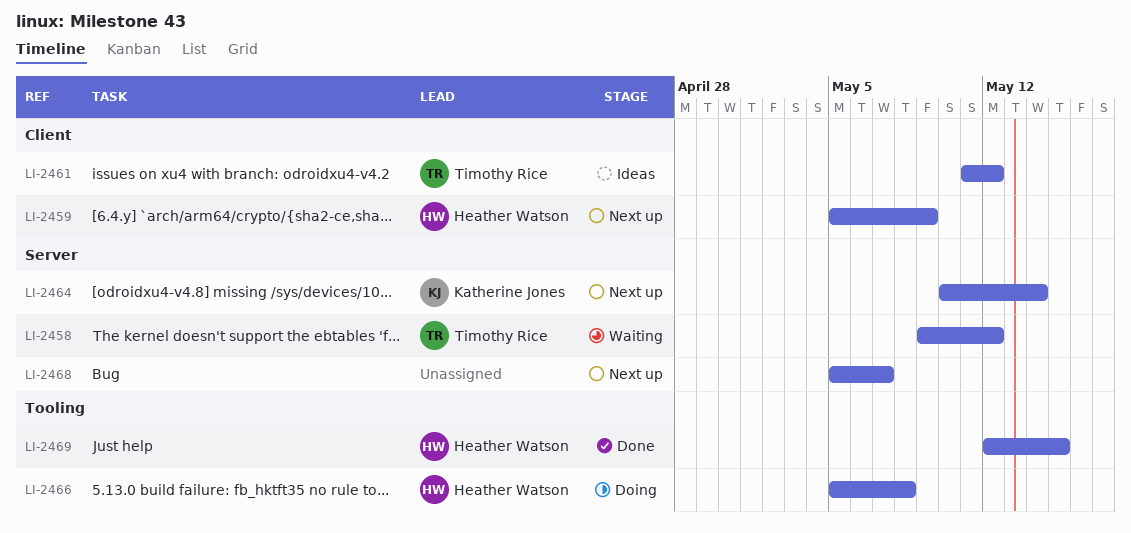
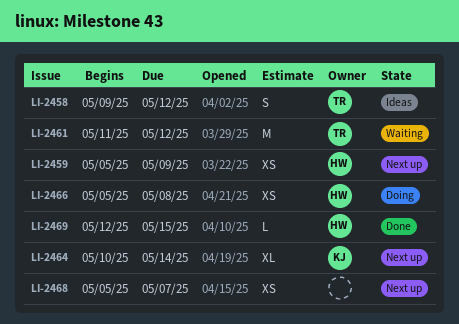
LI-2458, status: Waiting -> Ideas
LI-2461, status: Ideas -> Waiting

